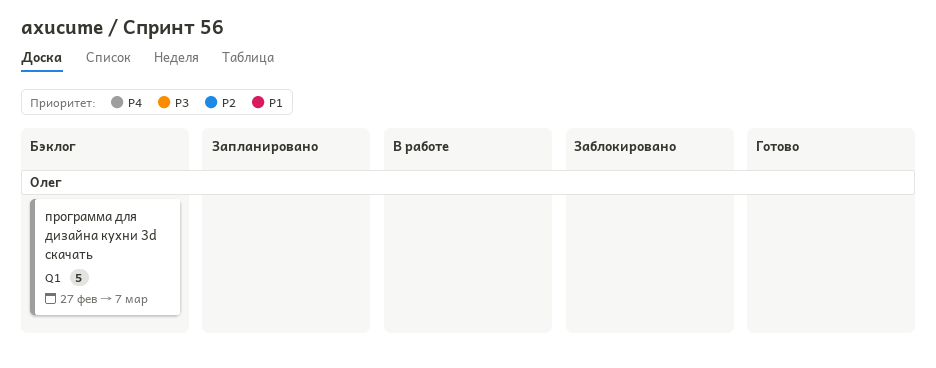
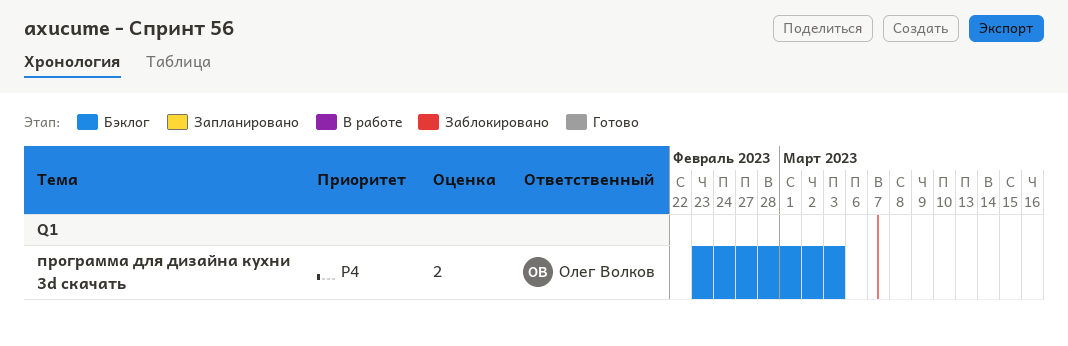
программа для дизайна кухни 3d скачать, estimate: 5 -> 2
программа для дизайна кухни 3d скачать, start: Feb 27 -> Feb 23
программа для дизайна кухни 3d скачать, due: Mar 7 -> Mar 3

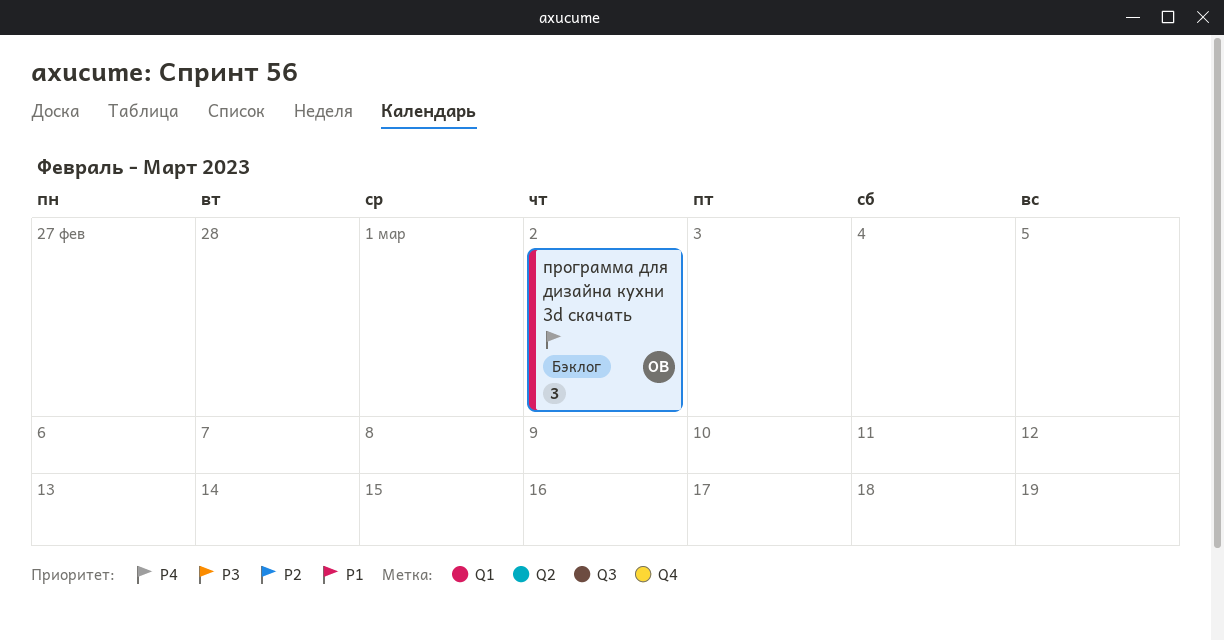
программа для дизайна кухни 3d скачать, estimate: 2 -> 3
программа для дизайна кухни 3d скачать, due: Mar 3 -> Mar 2

